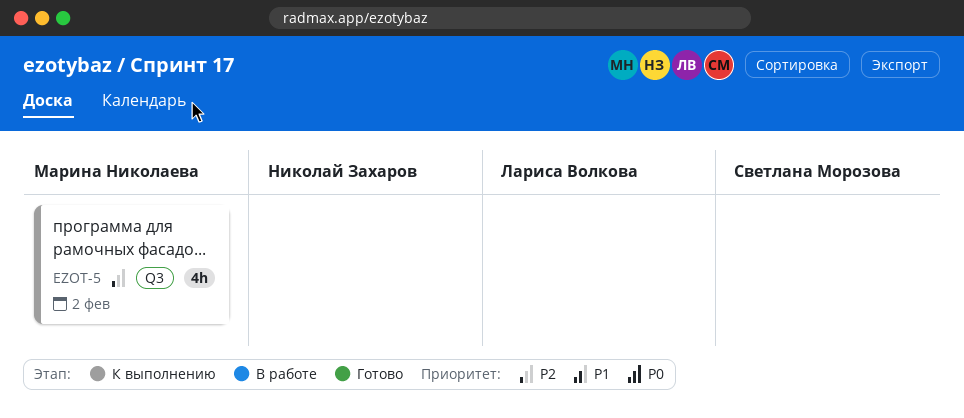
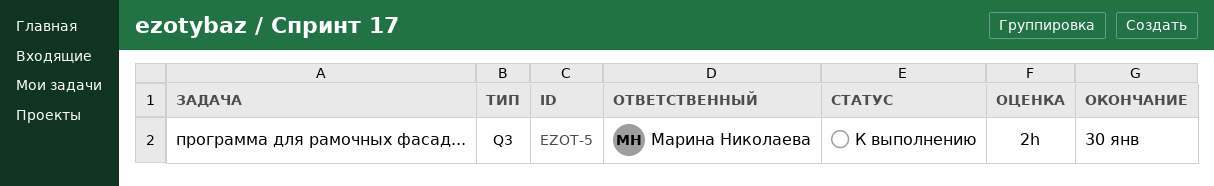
EZOT-5, estimate: 4h -> 2h
EZOT-5, due: Feb 2 -> Jan 30

